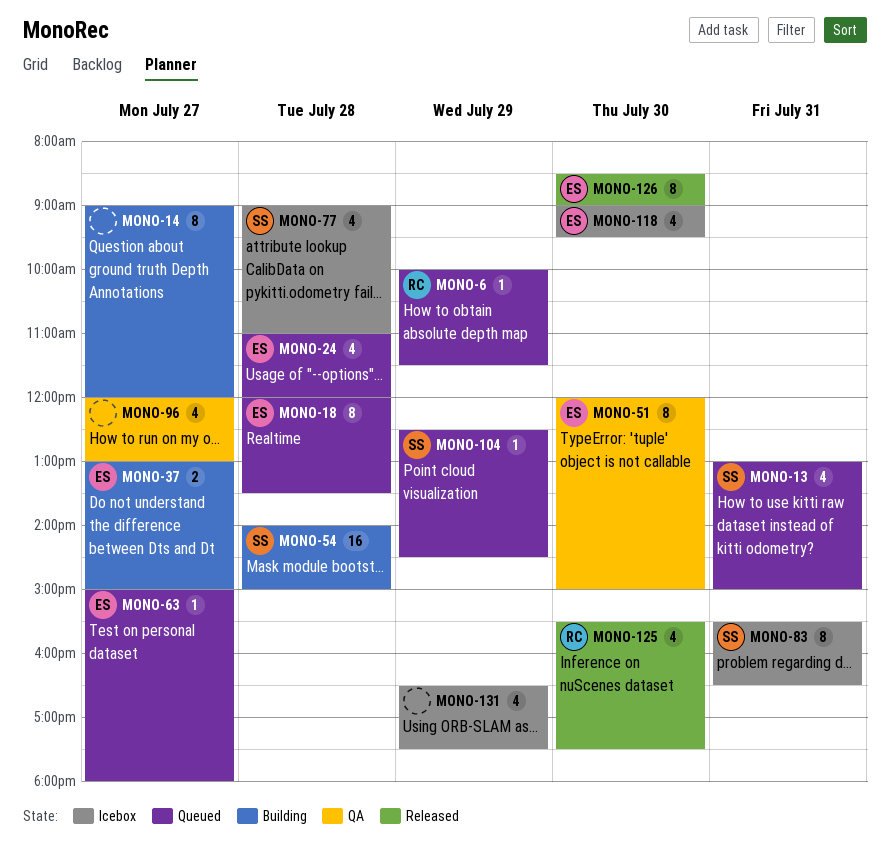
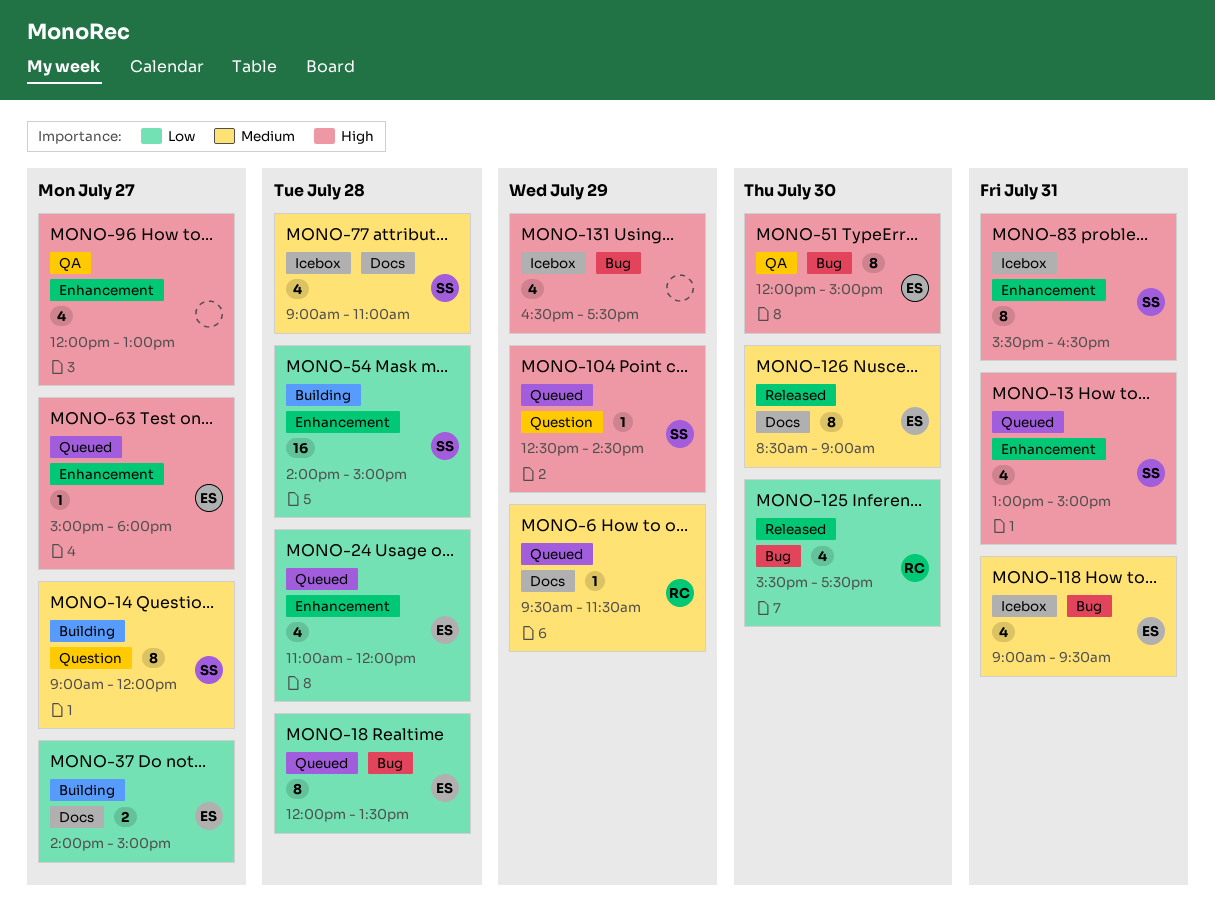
MONO-6, begins: 10:00 -> 09:30
MONO-14, owner: none -> SS
MONO-37, begins: 13:00 -> 14:00
MONO-118, day: Jul 30 -> Jul 31

